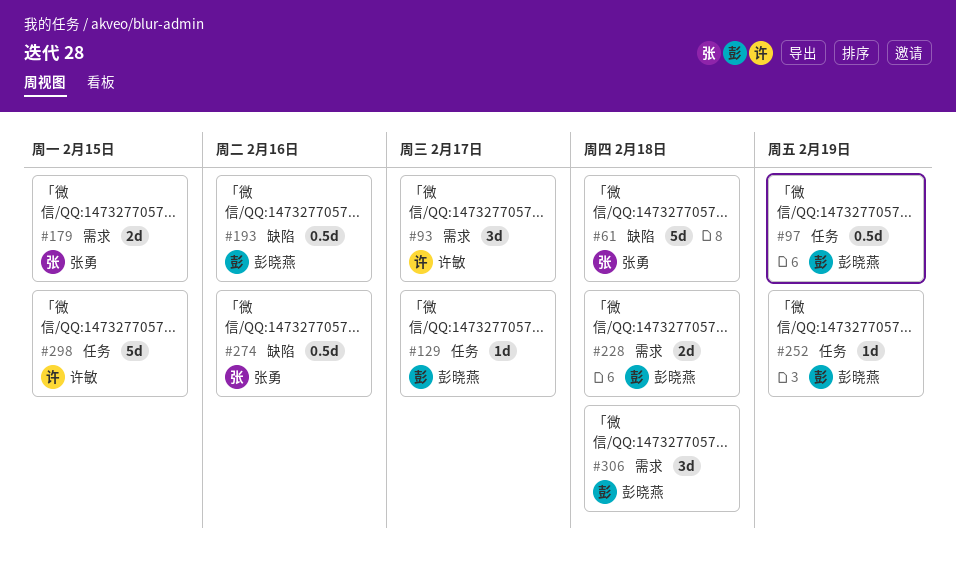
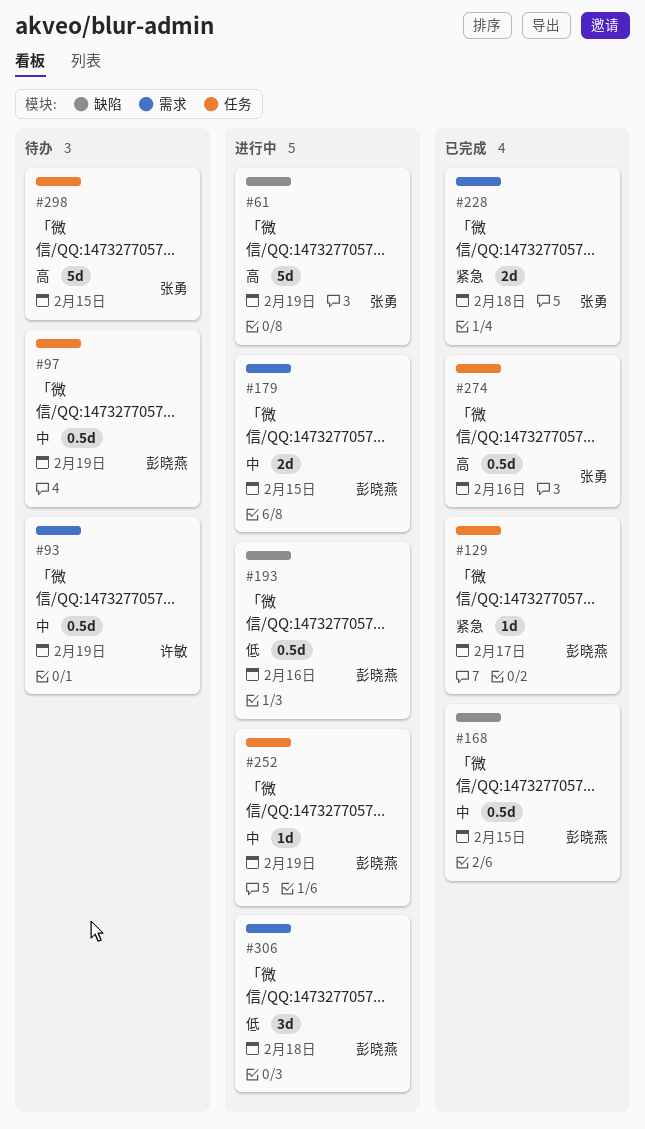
#61, due: Feb 18 -> Feb 19
#93, estimate: 3d -> 0.5d
#93, due: Feb 17 -> Feb 19
#168: none -> present
#179, owner: 张勇 -> 彭晓燕
#228, owner: 彭晓燕 -> 张勇
#274, label: 缺陷 -> 任务
#298, owner: 许敏 -> 张勇

